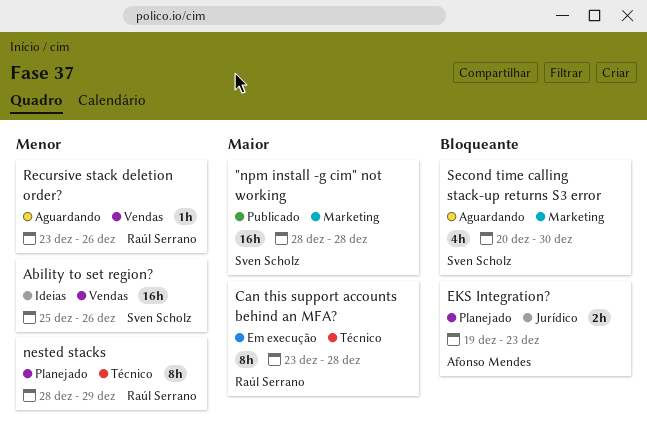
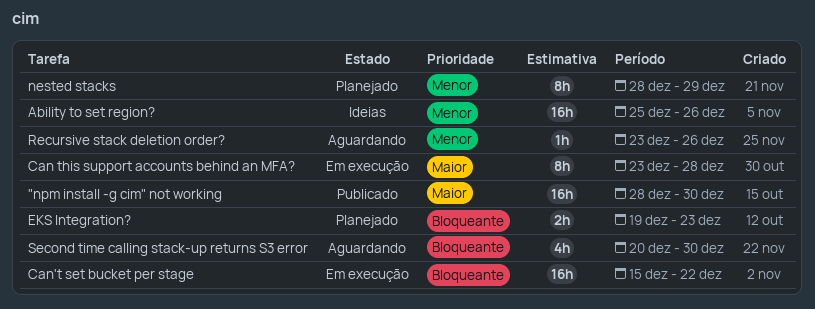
"npm install -g cim" not working, due: Dec 28 -> Dec 30
Can't set bucket per stage: none -> present

